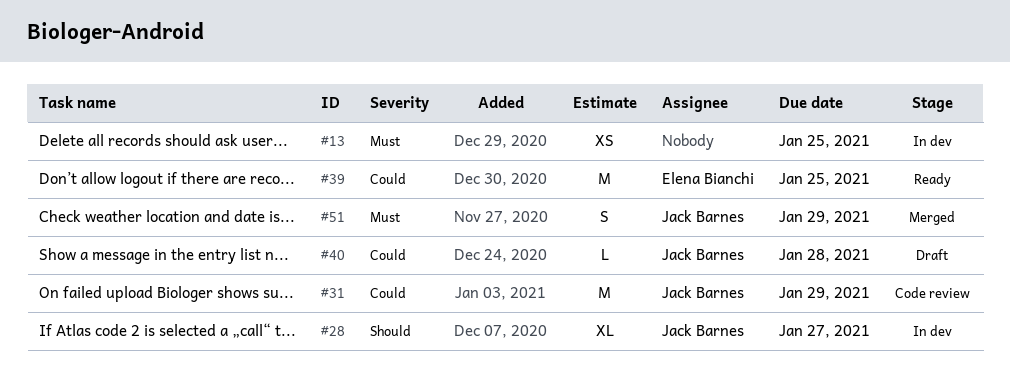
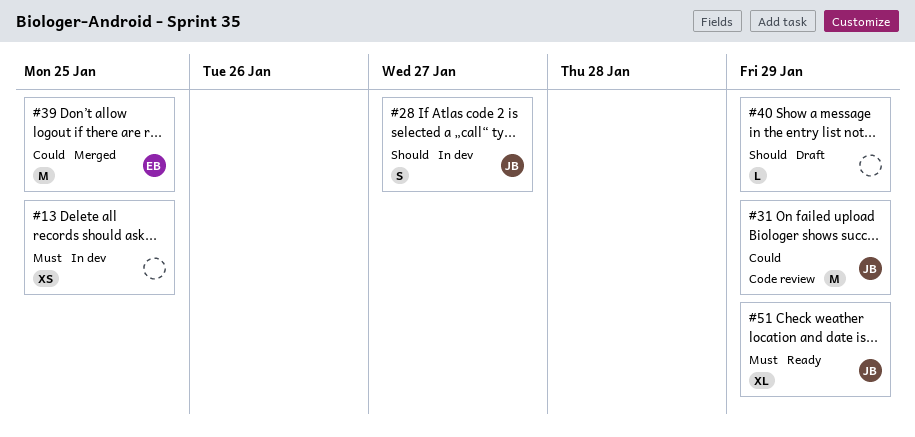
#28, estimate: XL -> S
#39, status: Ready -> Merged
#40, owner: Jack Barnes -> none
#40, priority: Could -> Should
#40, due: Jan 28 -> Jan 29
#51, status: Merged -> Ready
#51, estimate: S -> XL

